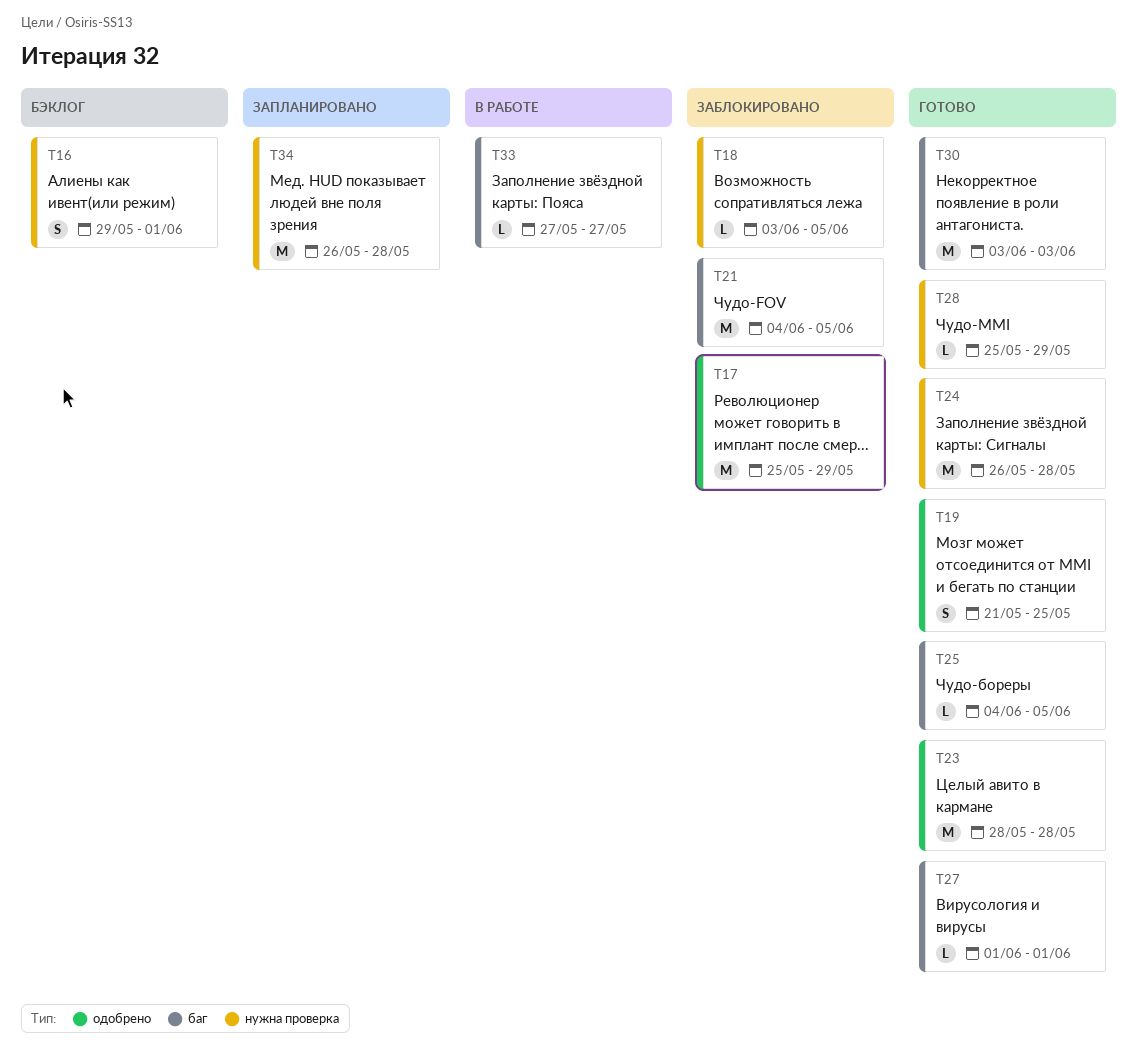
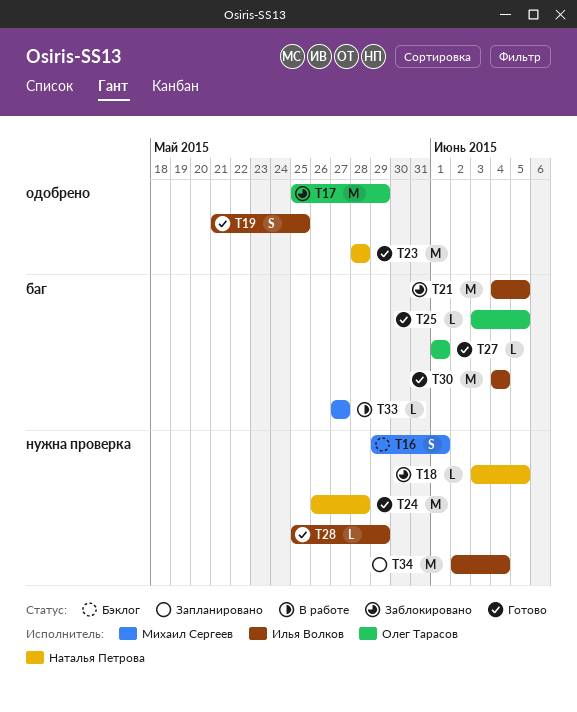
T25, start: Jun 4 -> Jun 3
T30, start: Jun 3 -> Jun 4
T30, due: Jun 3 -> Jun 4
T34, start: May 26 -> Jun 2
T34, due: May 28 -> Jun 4

